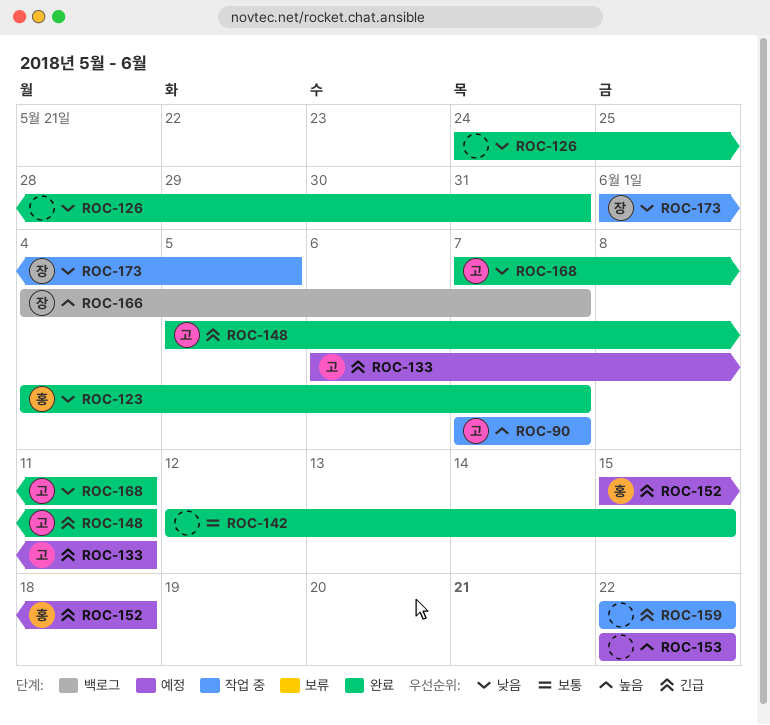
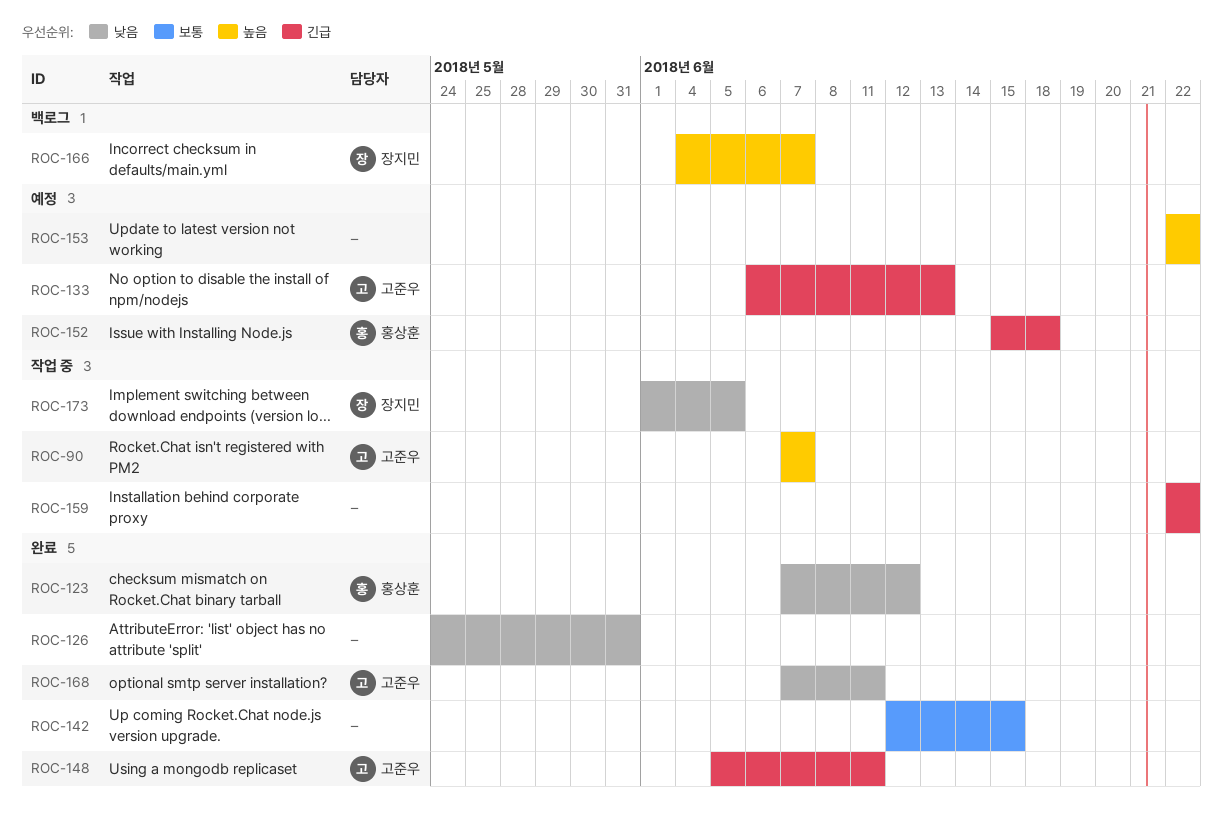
ROC-123, start: Jun 4 -> Jun 7
ROC-123, due: Jun 7 -> Jun 12
ROC-133, due: Jun 11 -> Jun 13

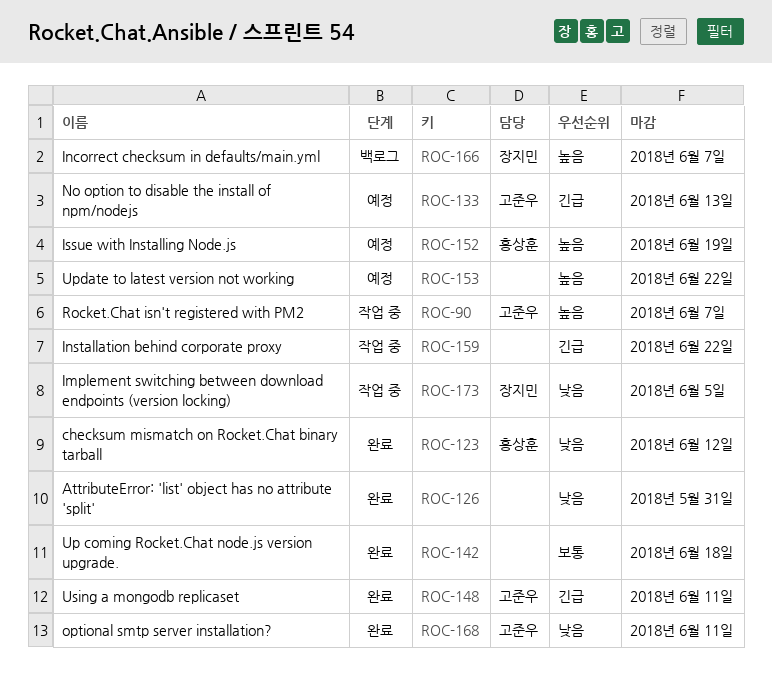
ROC-142, due: Jun 15 -> Jun 18
ROC-152, priority: 긴급 -> 높음
ROC-152, due: Jun 18 -> Jun 19

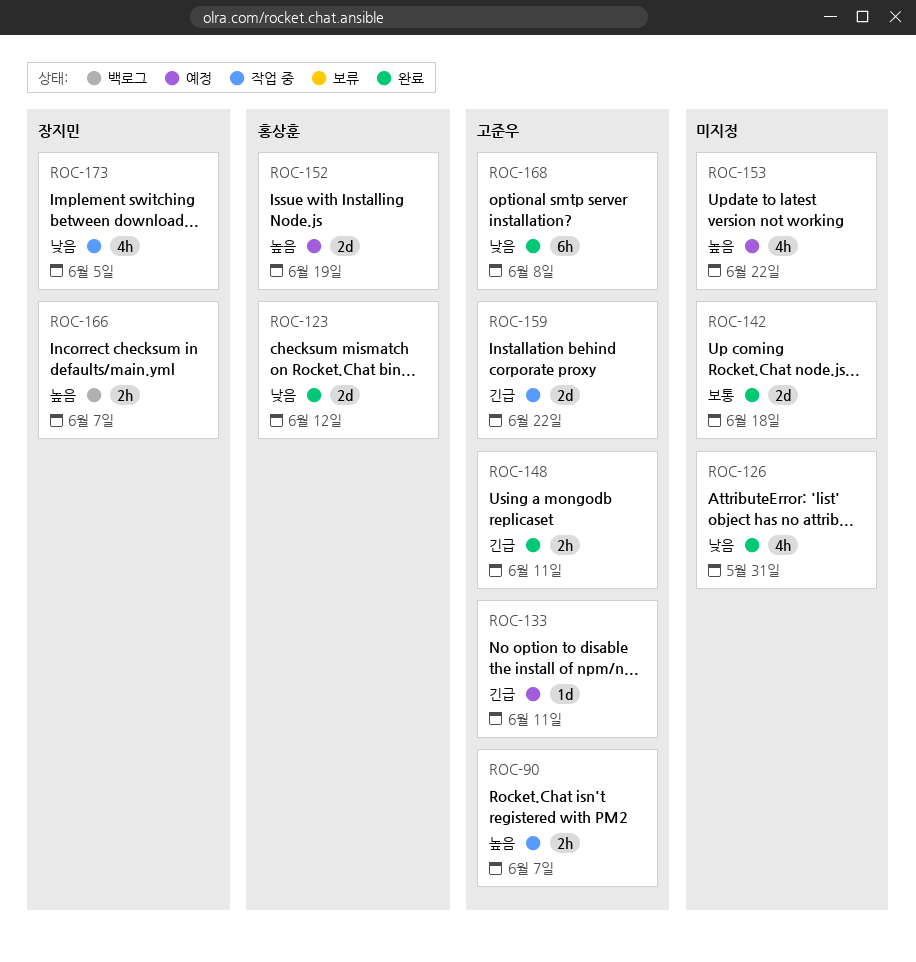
ROC-133, due: Jun 13 -> Jun 11
ROC-159, owner: none -> 고준우
ROC-168, due: Jun 11 -> Jun 8

